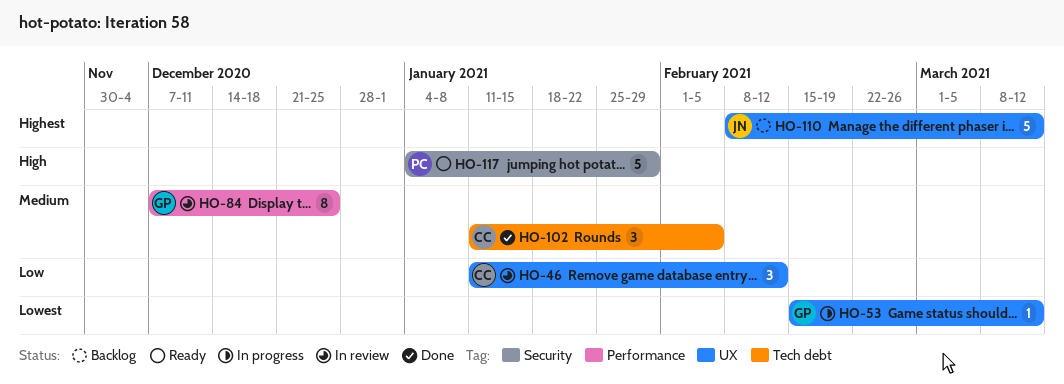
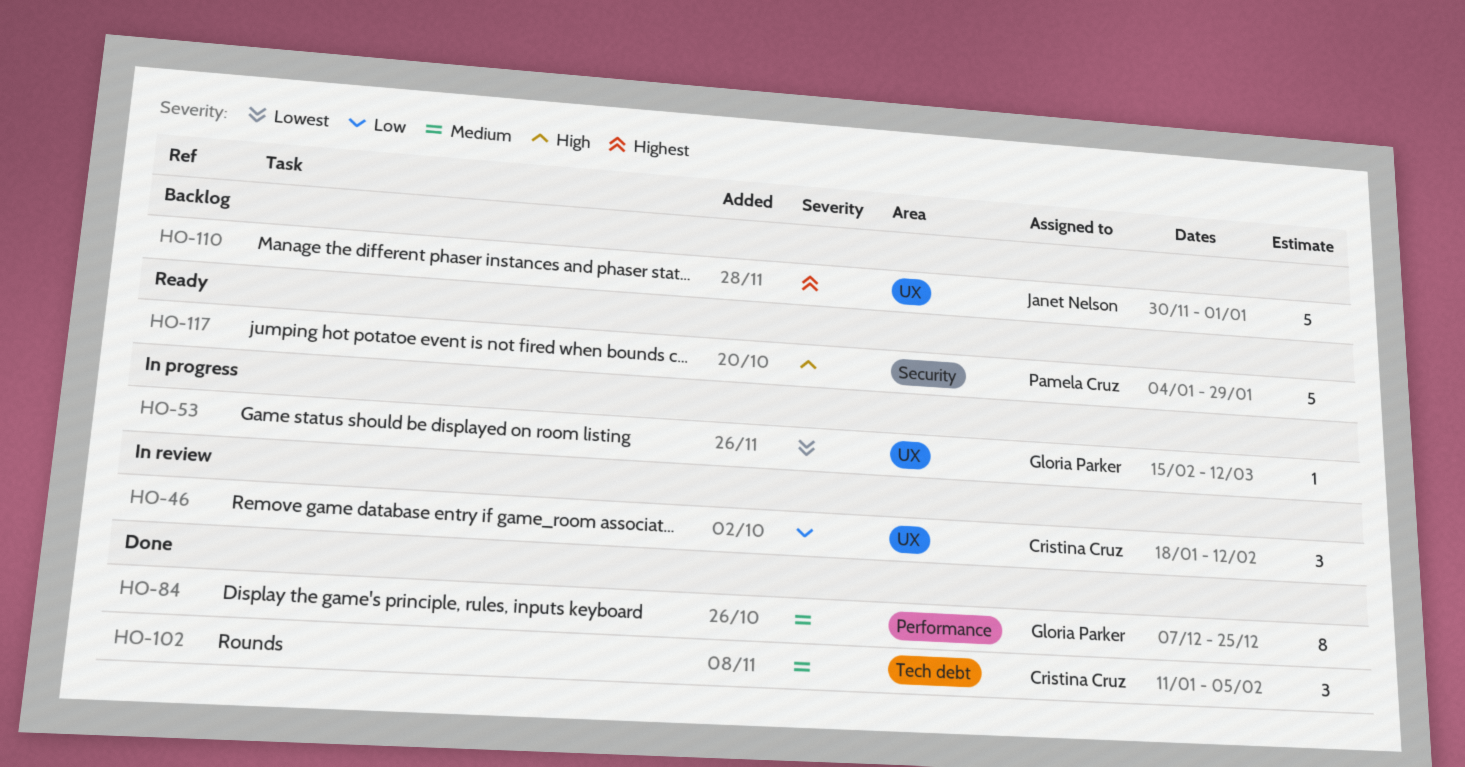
HO-46, start: Jan 11 -> Jan 18
HO-84, status: In review -> Done
HO-110, start: Feb 8 -> Nov 30
HO-110, due: Mar 12 -> Jan 1

